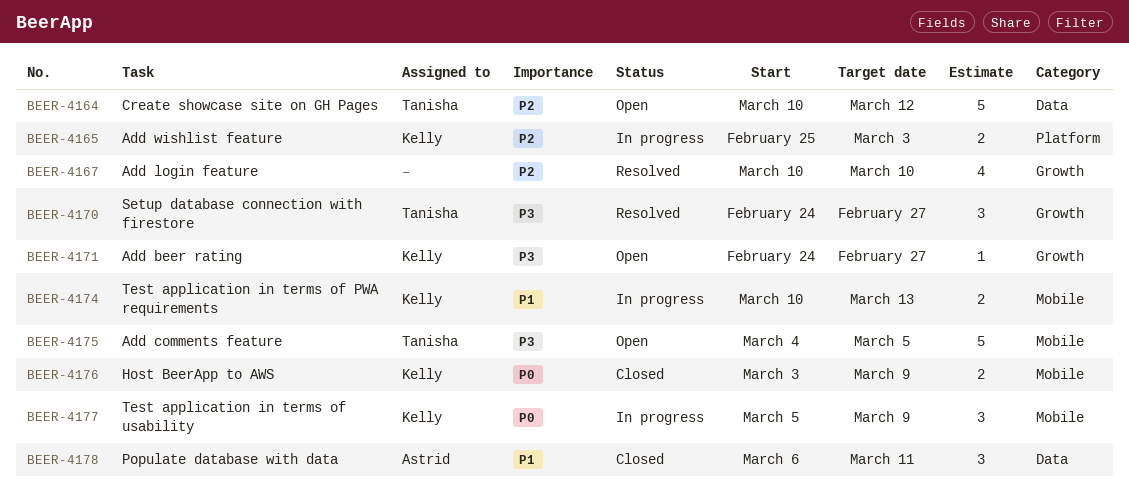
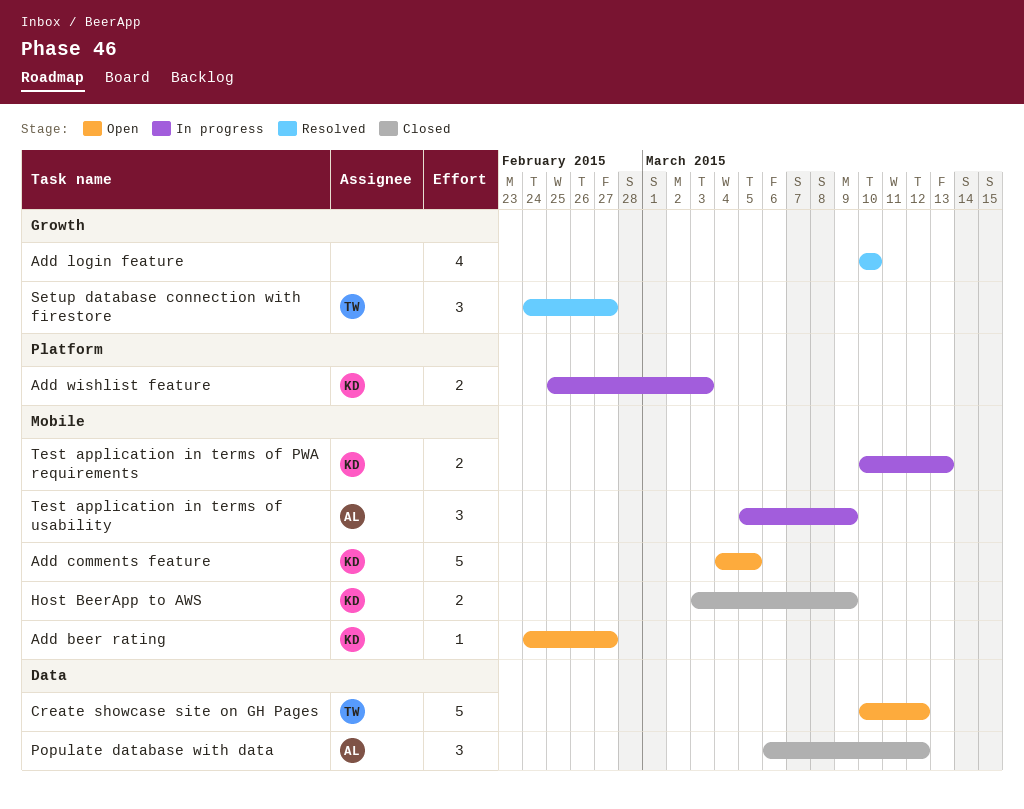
Add beer rating, label: Growth -> Mobile
Add comments feature, owner: Tanisha -> Kelly
Populate database with data, due: Mar 11 -> Mar 12
Test application in terms of usability, owner: Kelly -> Astrid

